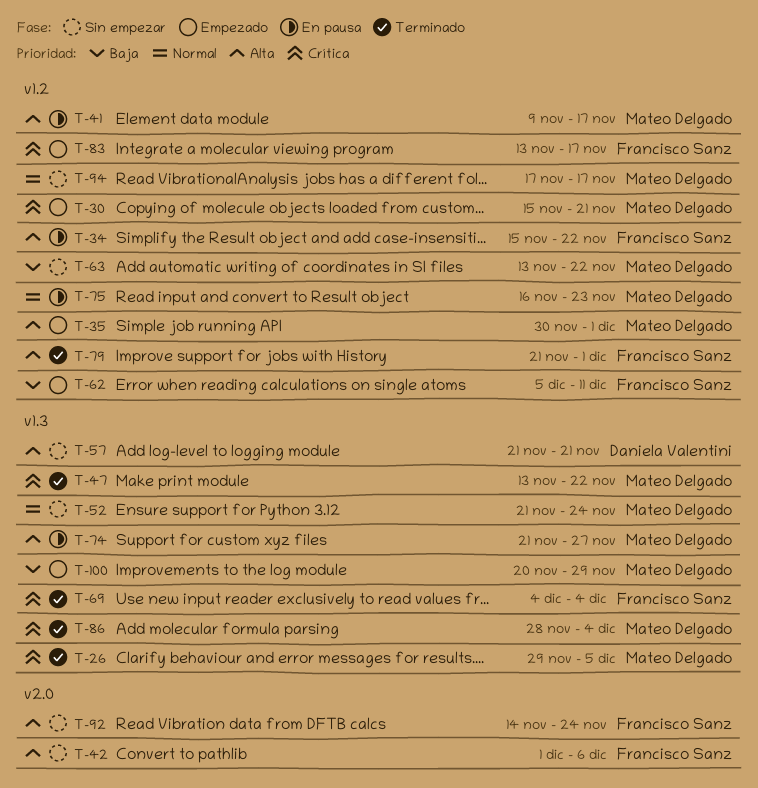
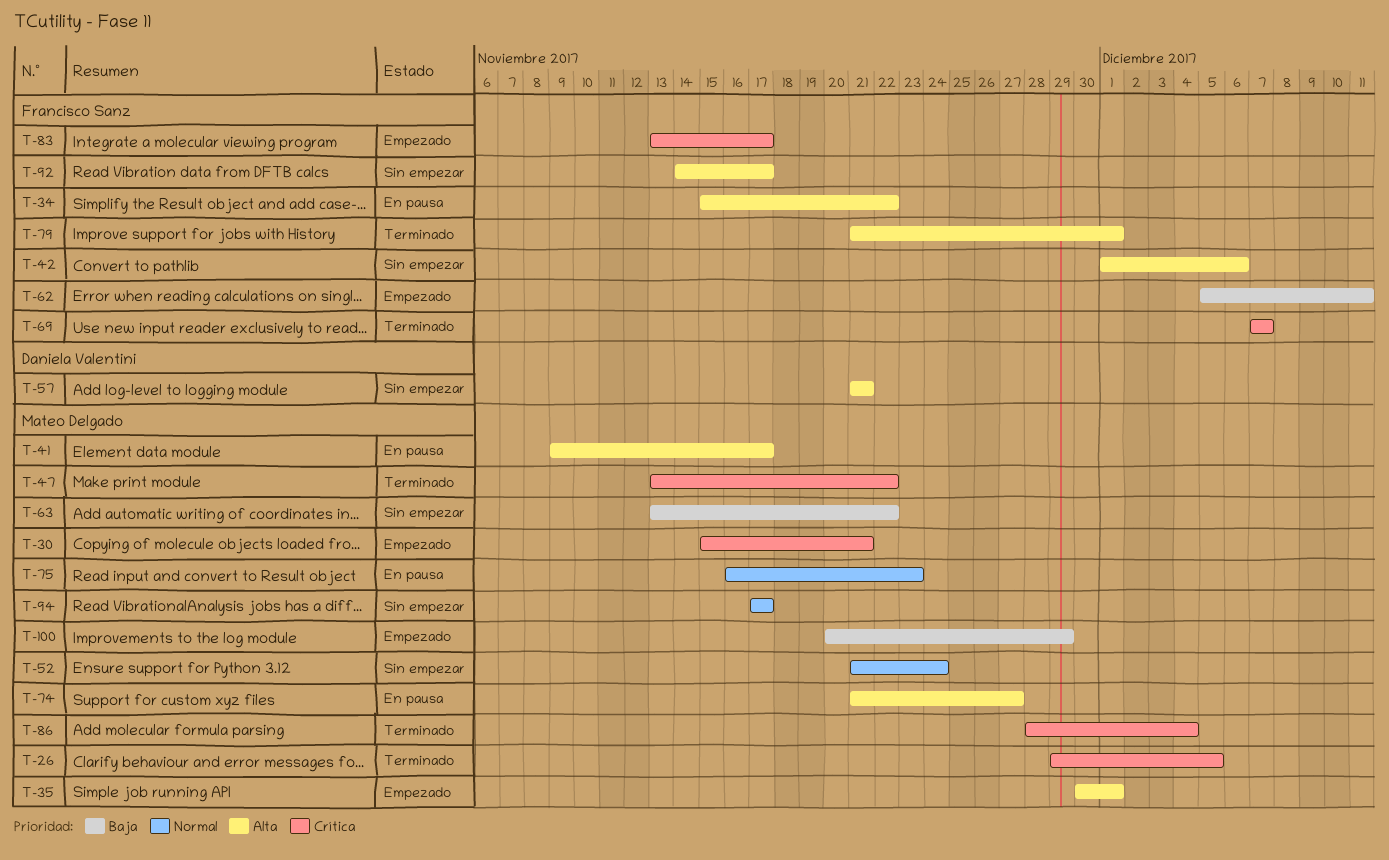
T-69, start: Dec 4 -> Dec 7
T-69, due: Dec 4 -> Dec 7
T-92, due: Nov 24 -> Nov 17

